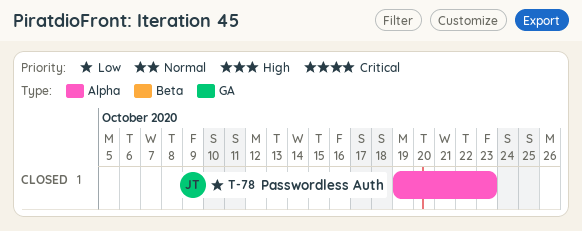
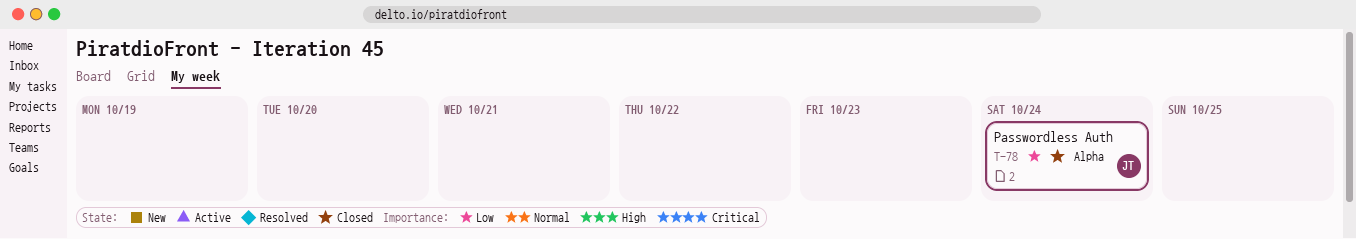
T-78, due: Oct 23 -> Oct 24

